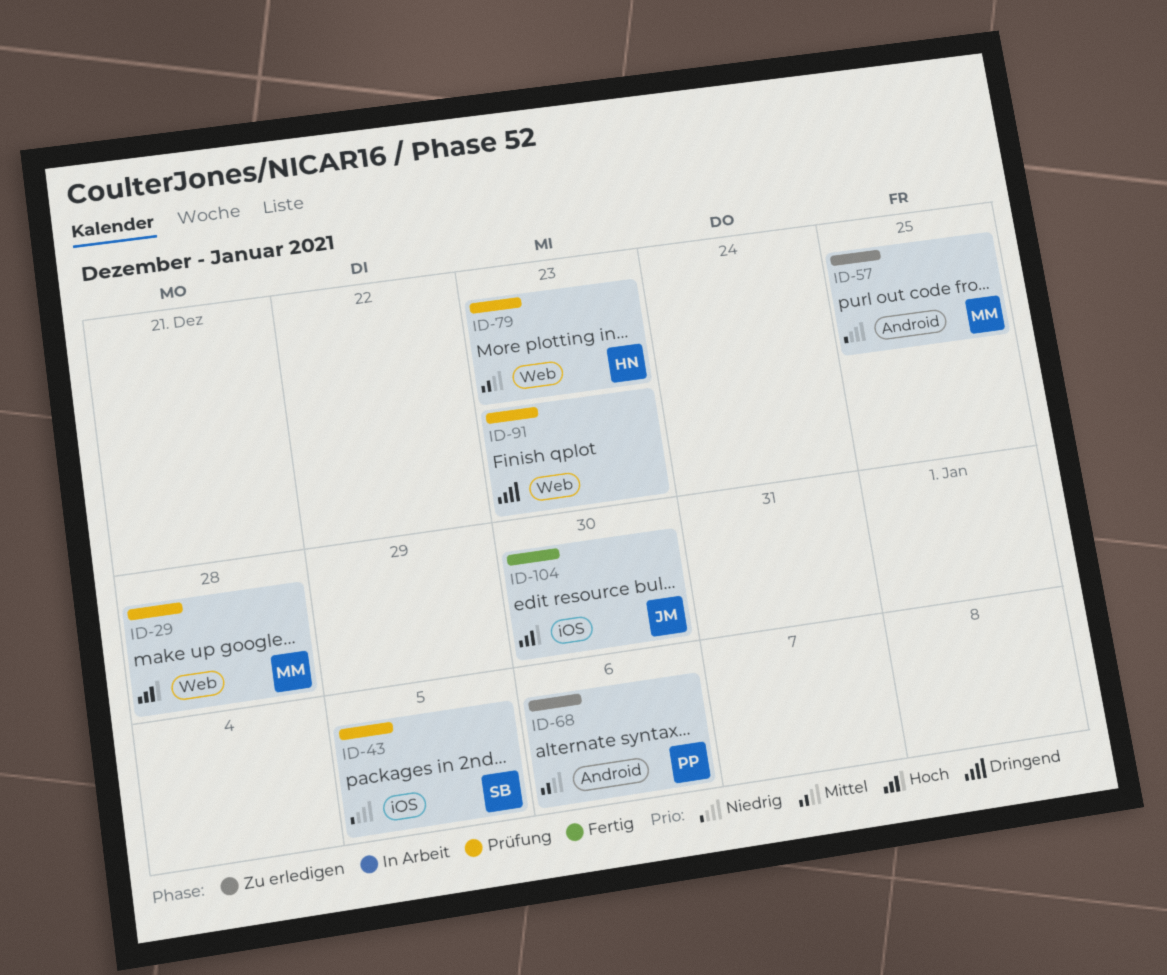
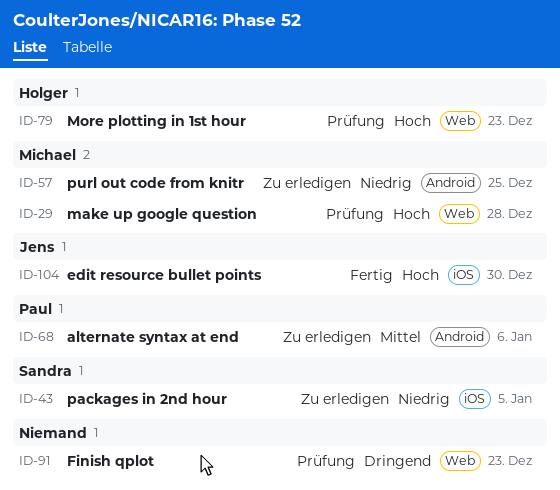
ID-43, status: Prüfung -> Zu erledigen
ID-79, priority: Mittel -> Hoch

